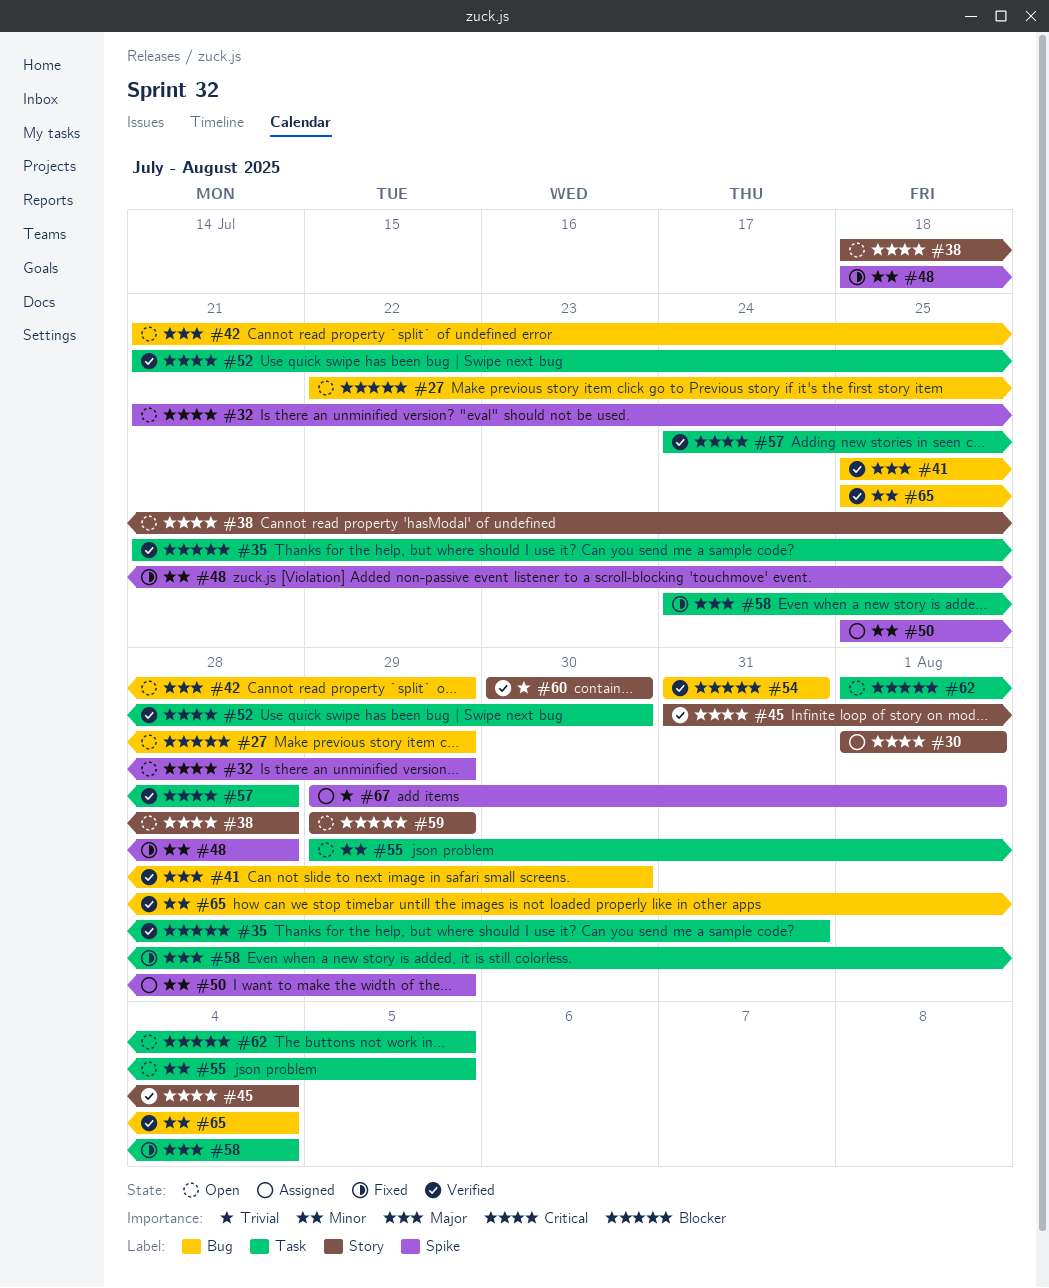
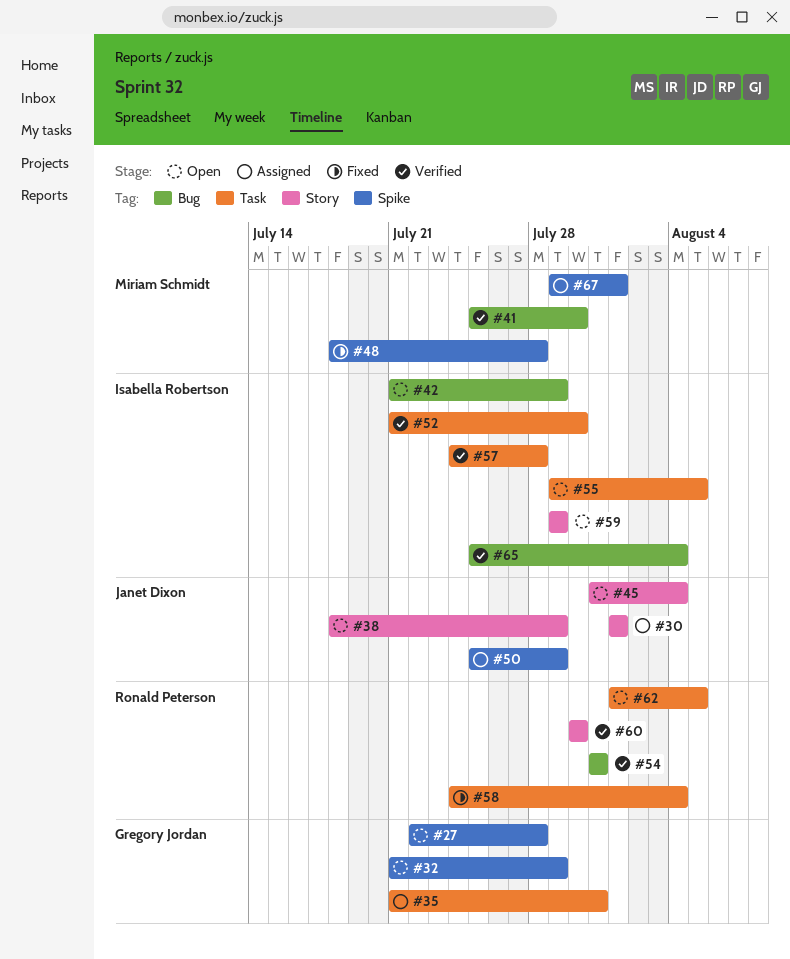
#27, label: Bug -> Spike
#27, due: Jul 29 -> Jul 28
#35, status: Verified -> Assigned
#38, due: Jul 28 -> Jul 29
#45, status: Verified -> Open

